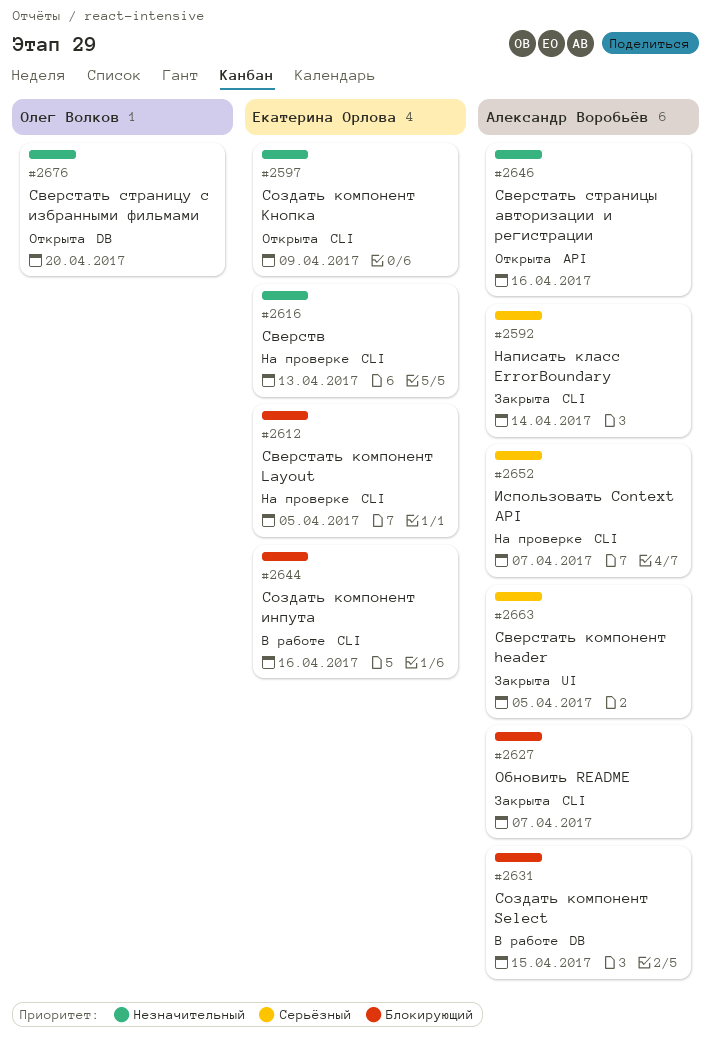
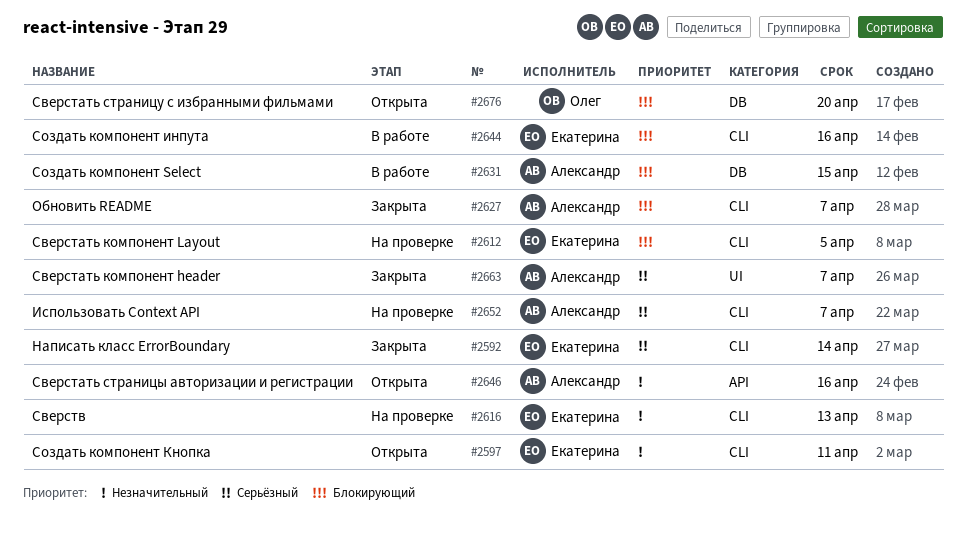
#2592, owner: Александр Воробьёв -> Екатерина Орлова
#2597, due: Apr 9 -> Apr 11
#2663, due: Apr 5 -> Apr 7
#2676, priority: Незначительный -> Блокирующий

